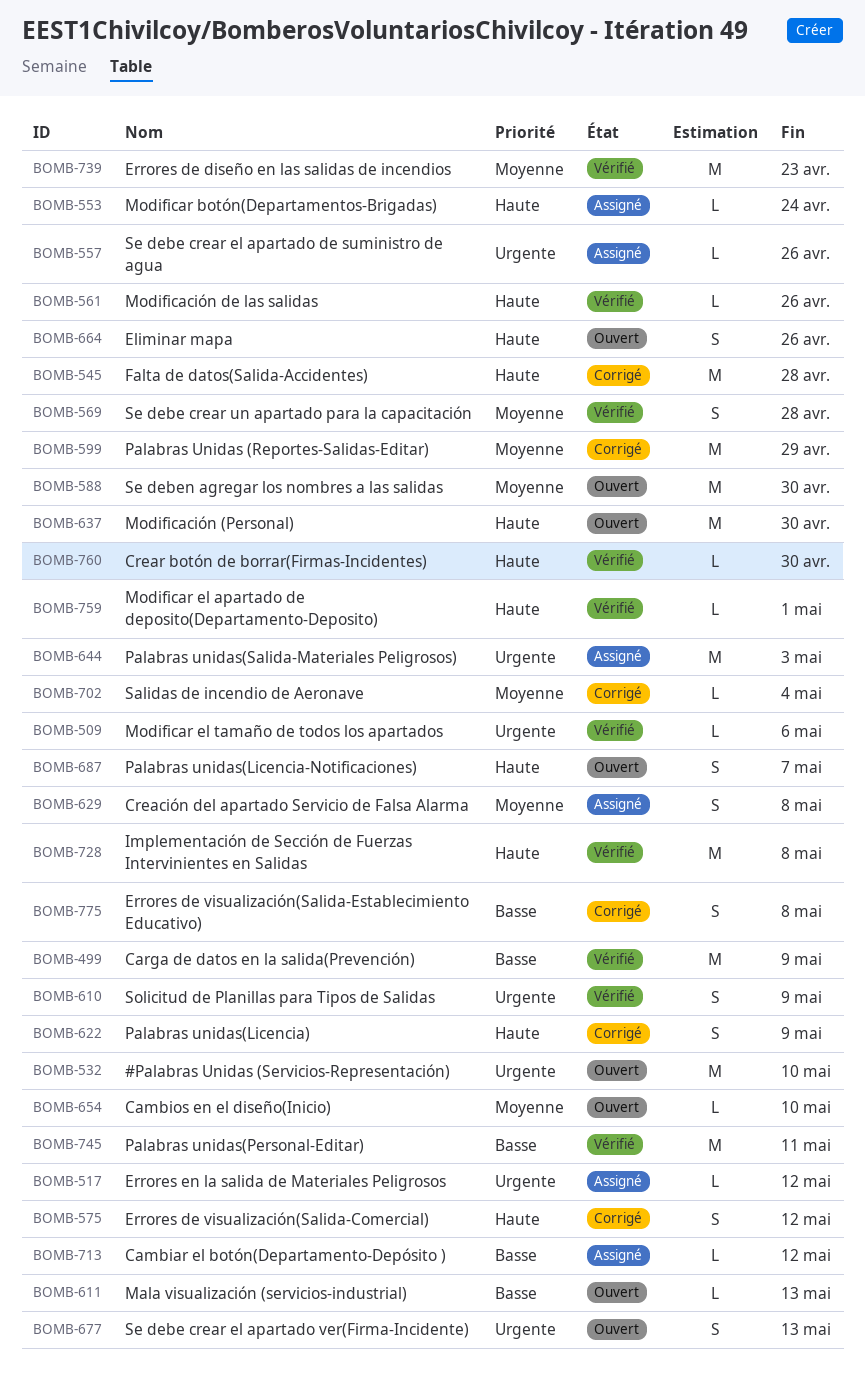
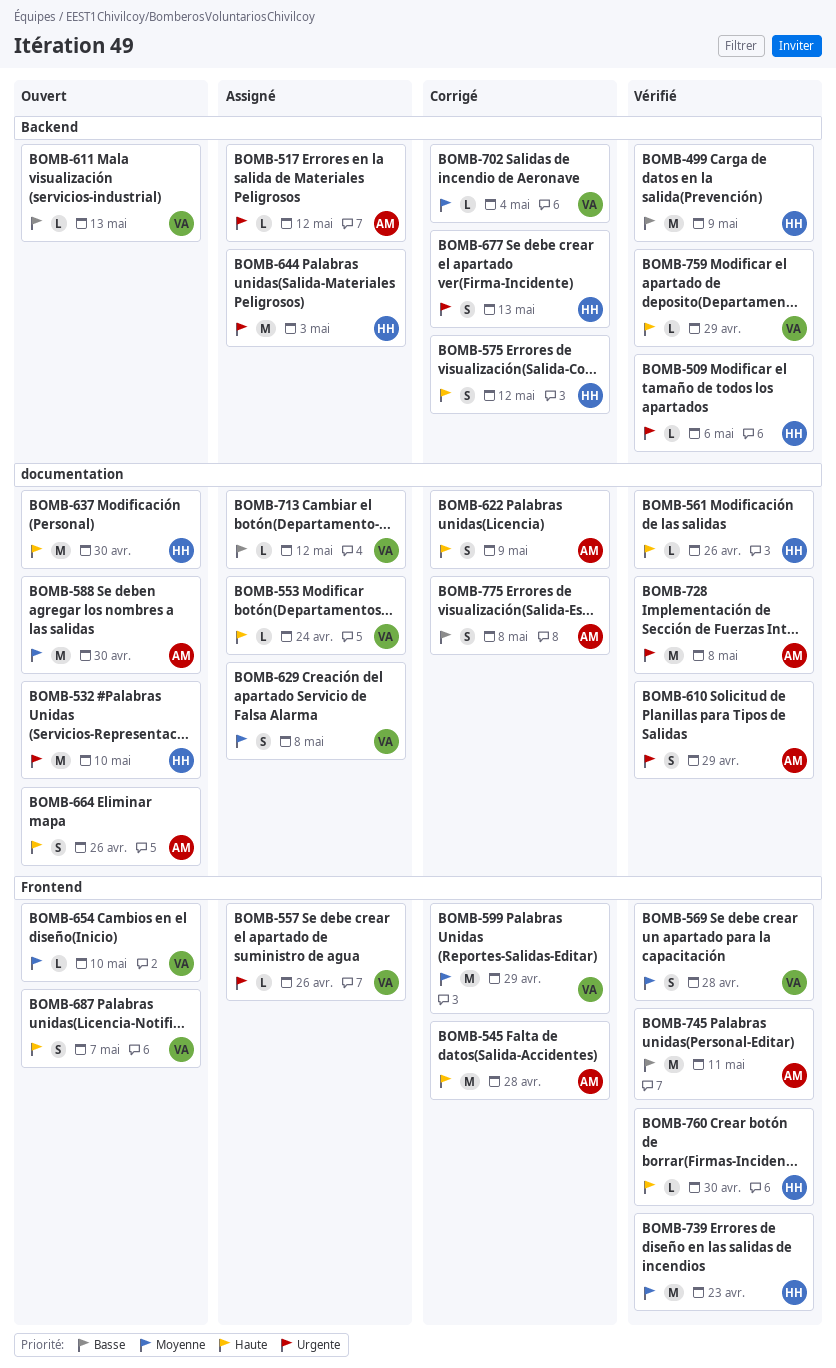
BOMB-610, due: May 9 -> Apr 29
BOMB-677, status: Ouvert -> Corrigé
BOMB-728, priority: Haute -> Urgente
BOMB-759, due: May 1 -> Apr 29

